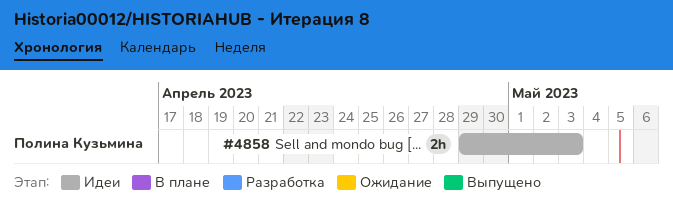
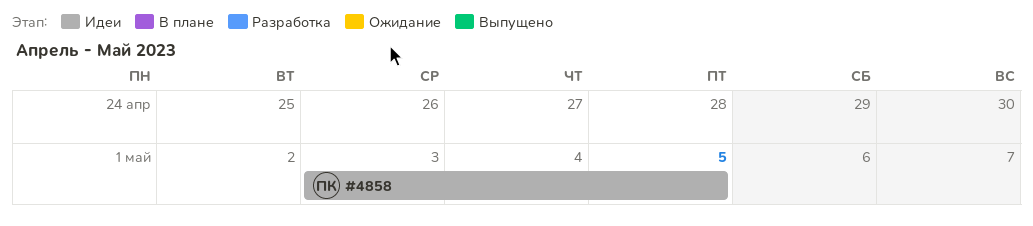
#4858, start: Apr 29 -> May 3
#4858, due: May 3 -> May 5

